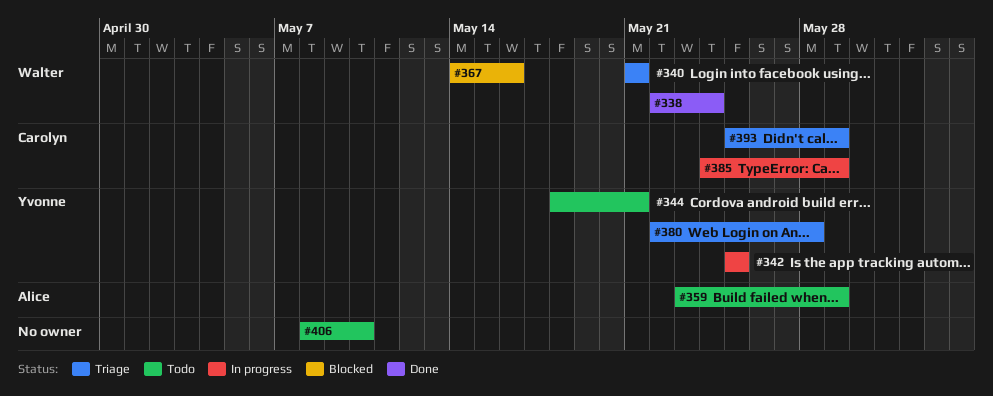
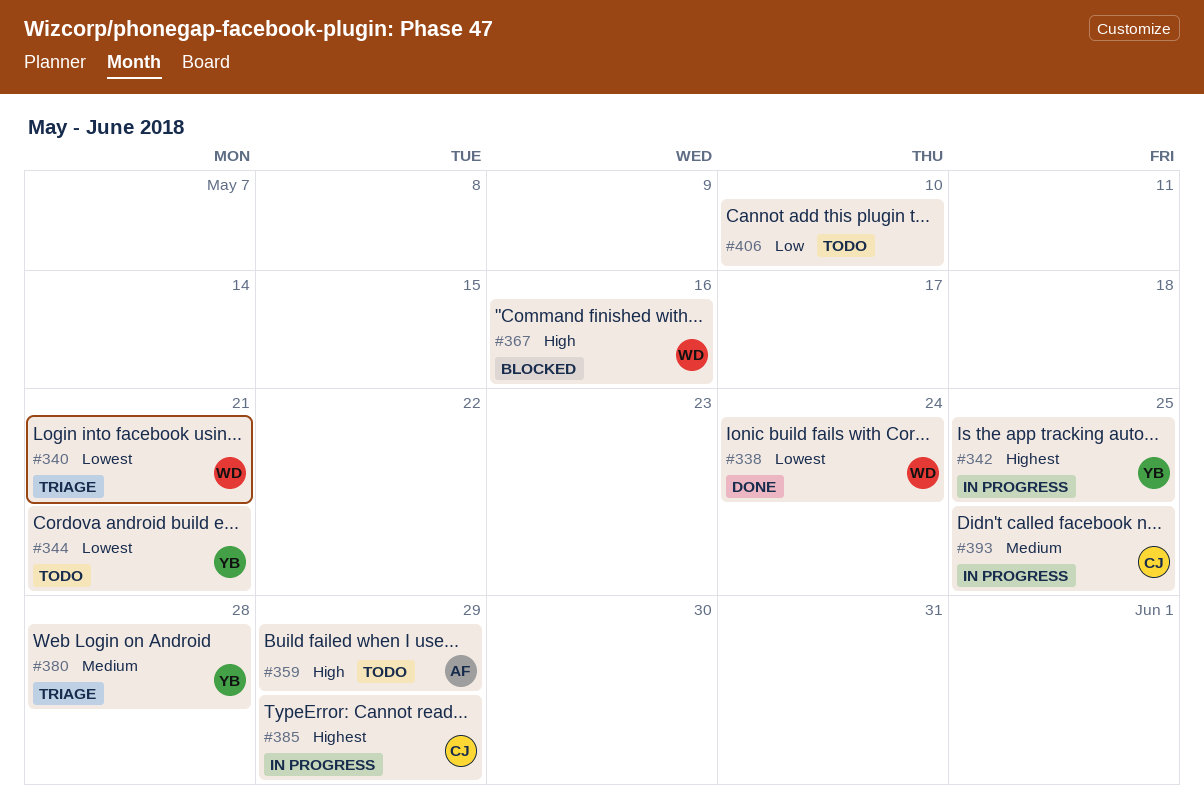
#393, status: Triage -> In progress
#393, due: May 29 -> May 25

